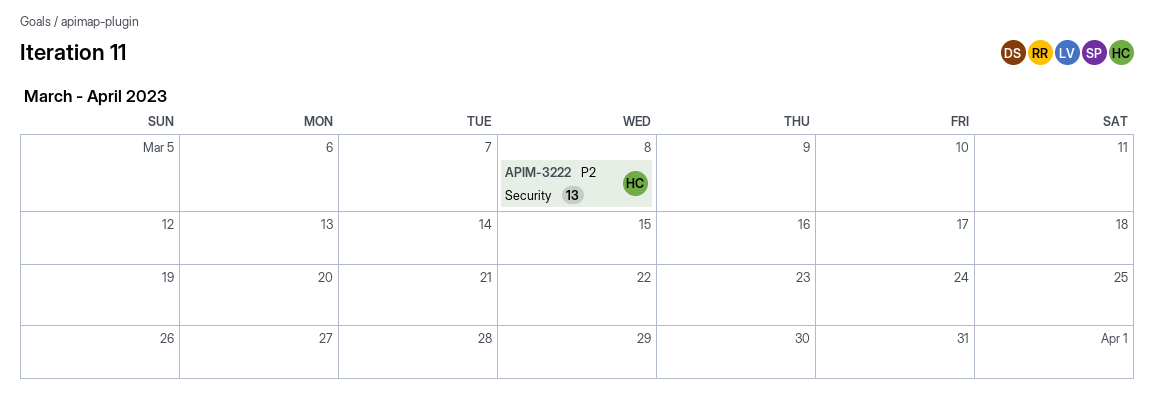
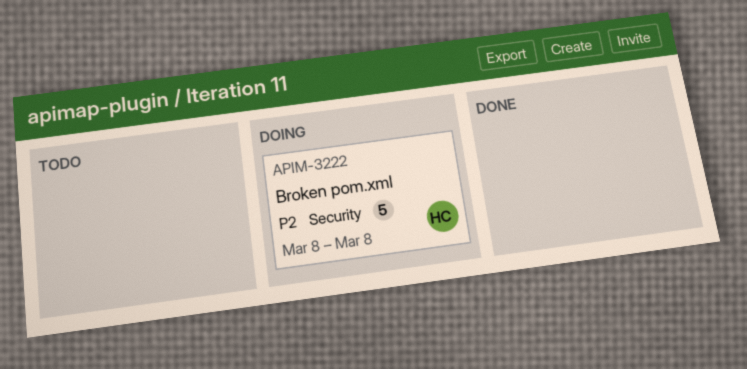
APIM-3222, estimate: 13 -> 5

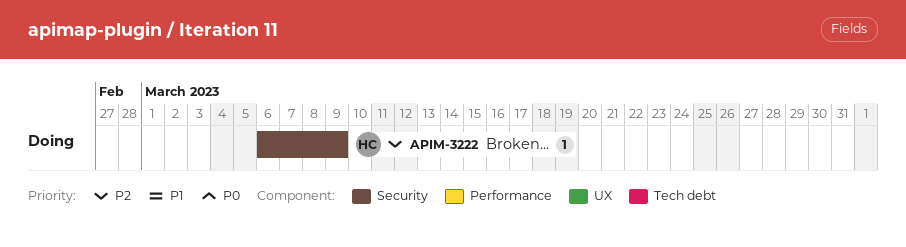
APIM-3222, estimate: 5 -> 1
APIM-3222, start: Mar 8 -> Mar 6
APIM-3222, due: Mar 8 -> Mar 9

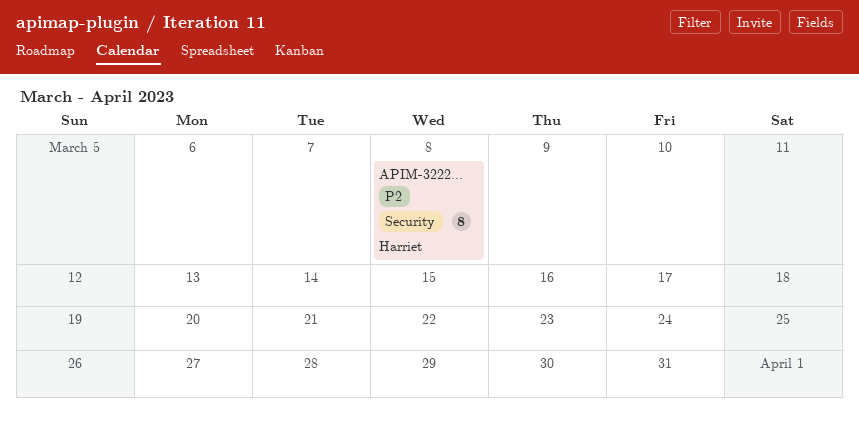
APIM-3222, estimate: 1 -> 8
APIM-3222, due: Mar 9 -> Mar 8

